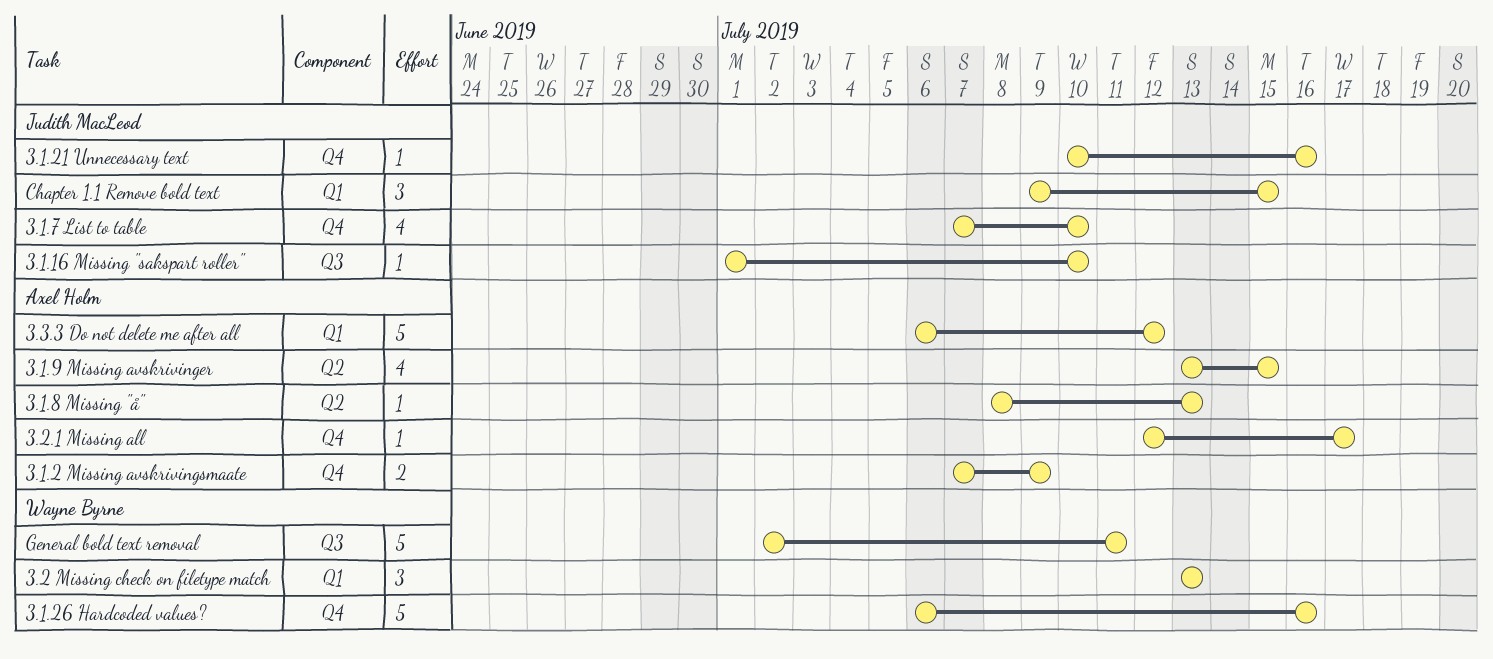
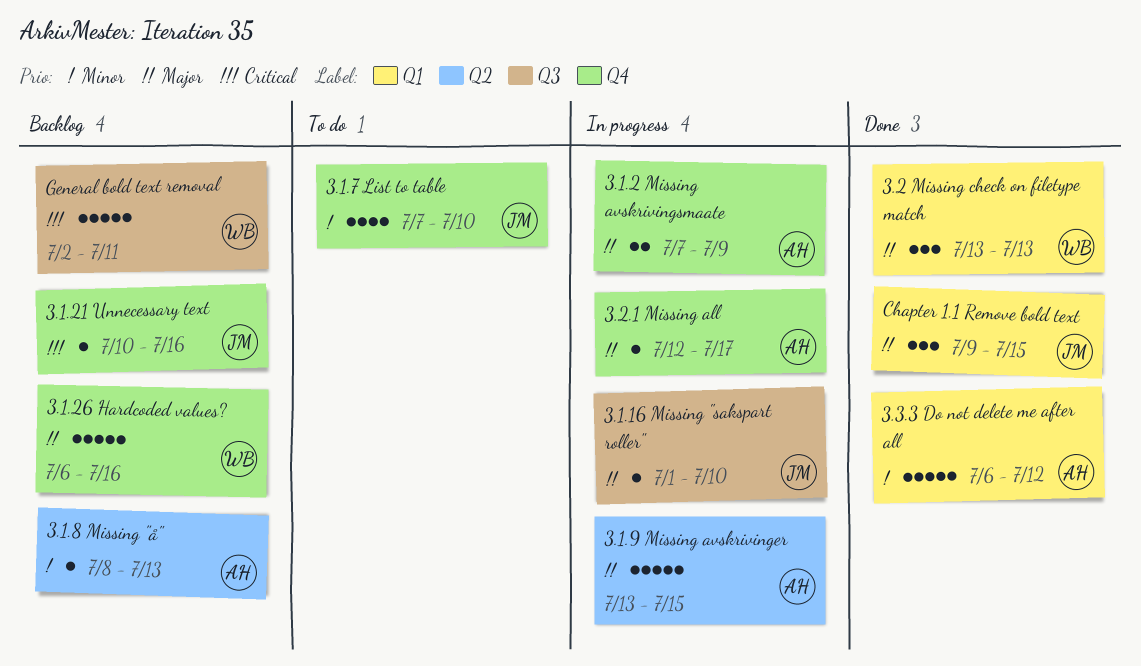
3.1.9 Missing avskrivinger, estimate: 4 -> 5

